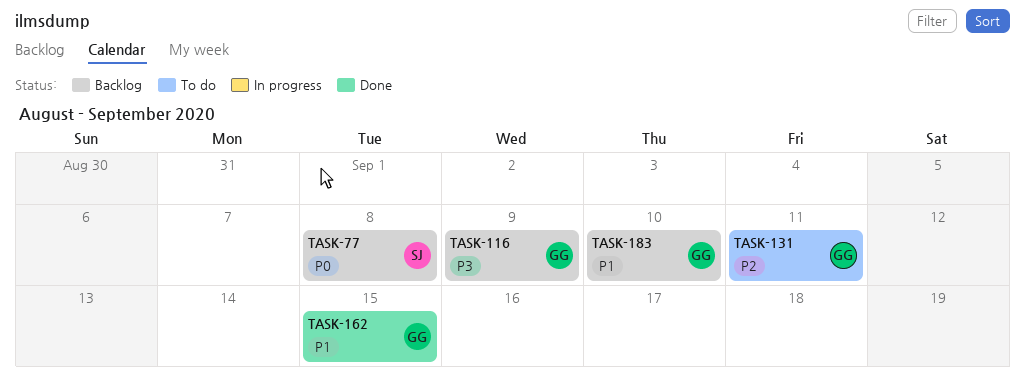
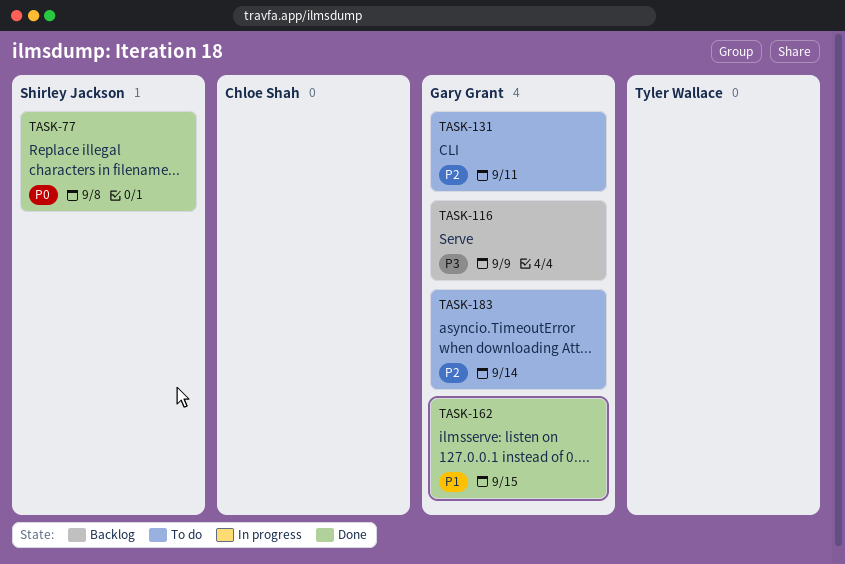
TASK-77, status: Backlog -> Done
TASK-183, status: Backlog -> To do
TASK-183, priority: P1 -> P2
TASK-183, due: Sep 10 -> Sep 14

